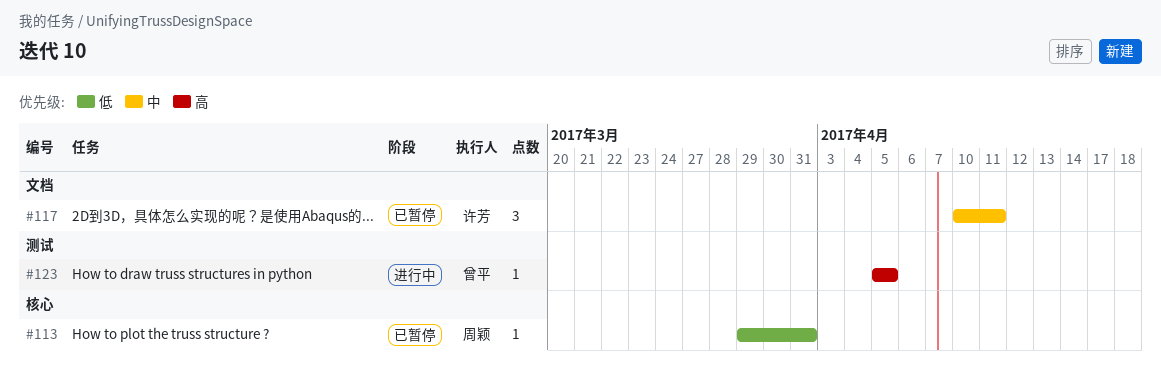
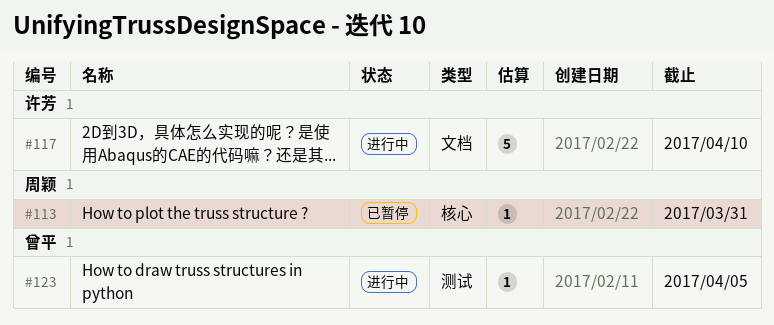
#117, status: 已暂停 -> 进行中
#117, estimate: 3 -> 5
#117, due: Apr 11 -> Apr 10

